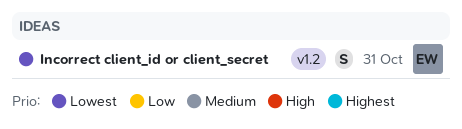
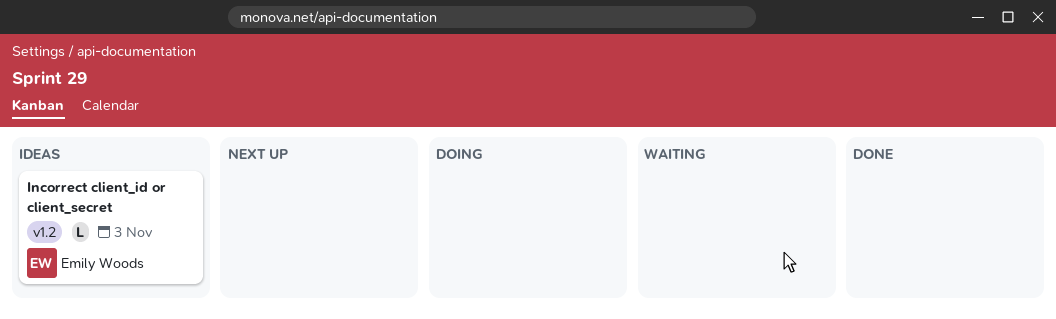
Incorrect client_id or client_secret, estimate: S -> L
Incorrect client_id or client_secret, due: Oct 31 -> Nov 3

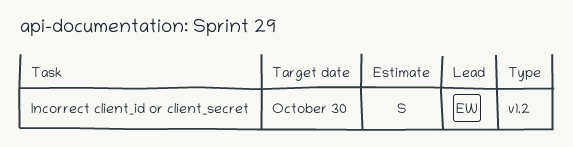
Incorrect client_id or client_secret, estimate: L -> S
Incorrect client_id or client_secret, due: Nov 3 -> Oct 30

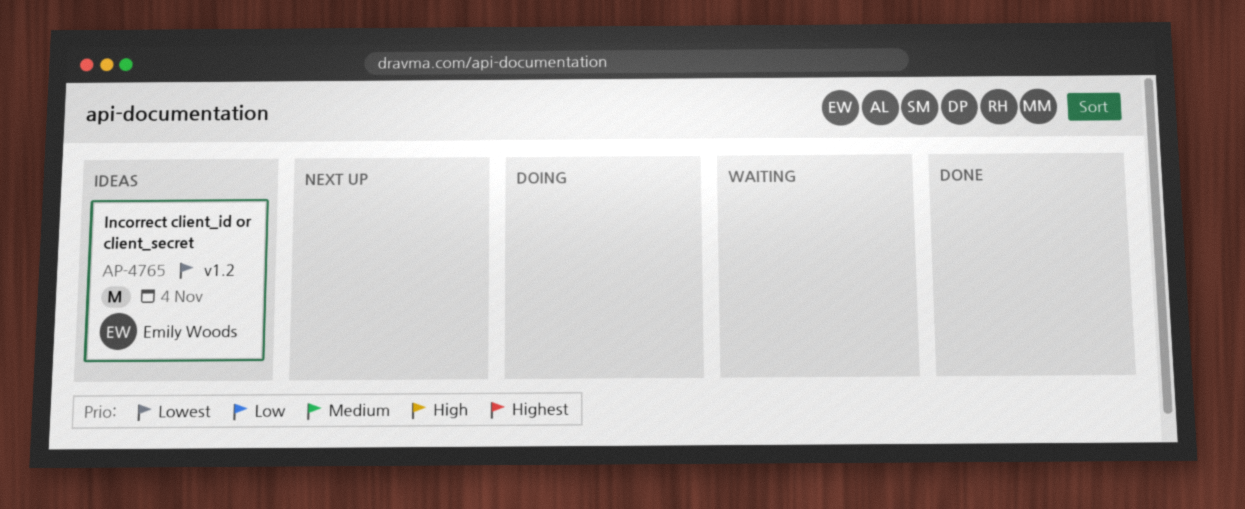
Incorrect client_id or client_secret, estimate: S -> M
Incorrect client_id or client_secret, due: Oct 30 -> Nov 4

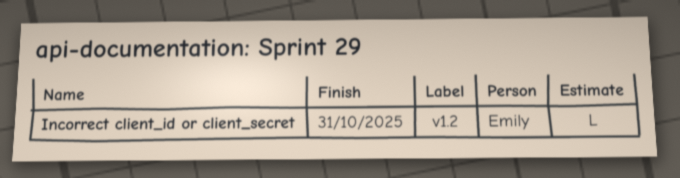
Incorrect client_id or client_secret, estimate: M -> L
Incorrect client_id or client_secret, due: Nov 4 -> Oct 31

